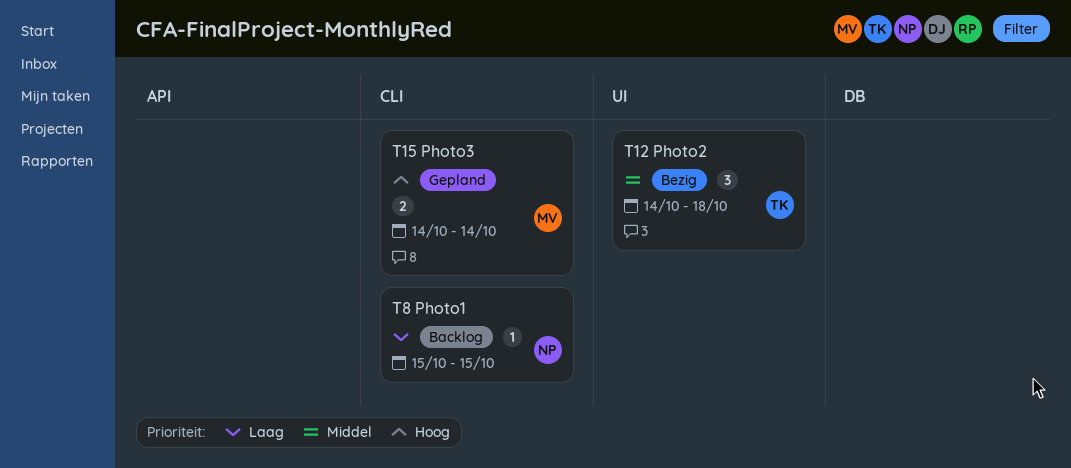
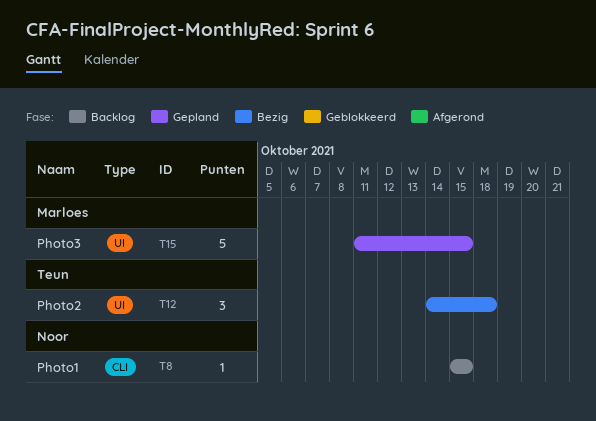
T15, label: CLI -> UI
T15, estimate: 2 -> 5
T15, start: Oct 14 -> Oct 11
T15, due: Oct 14 -> Oct 15

